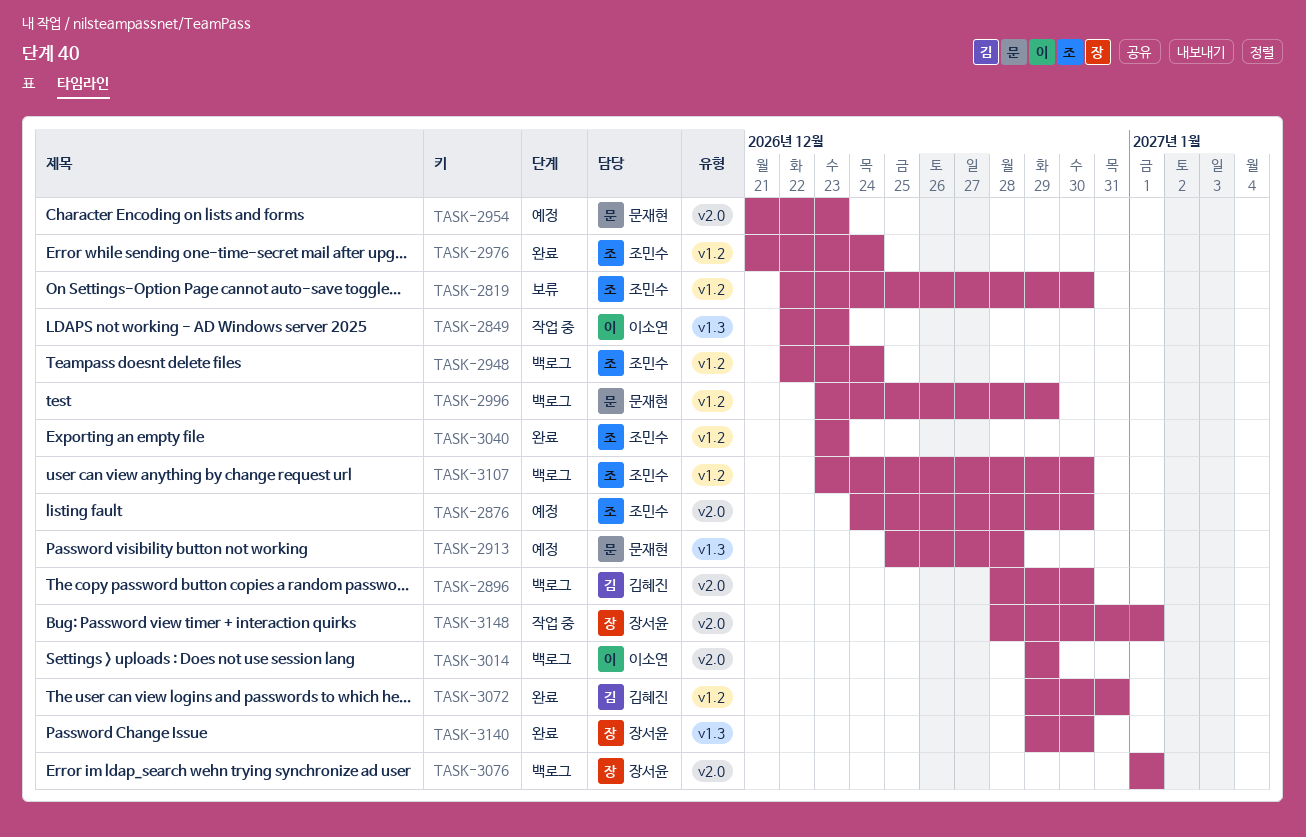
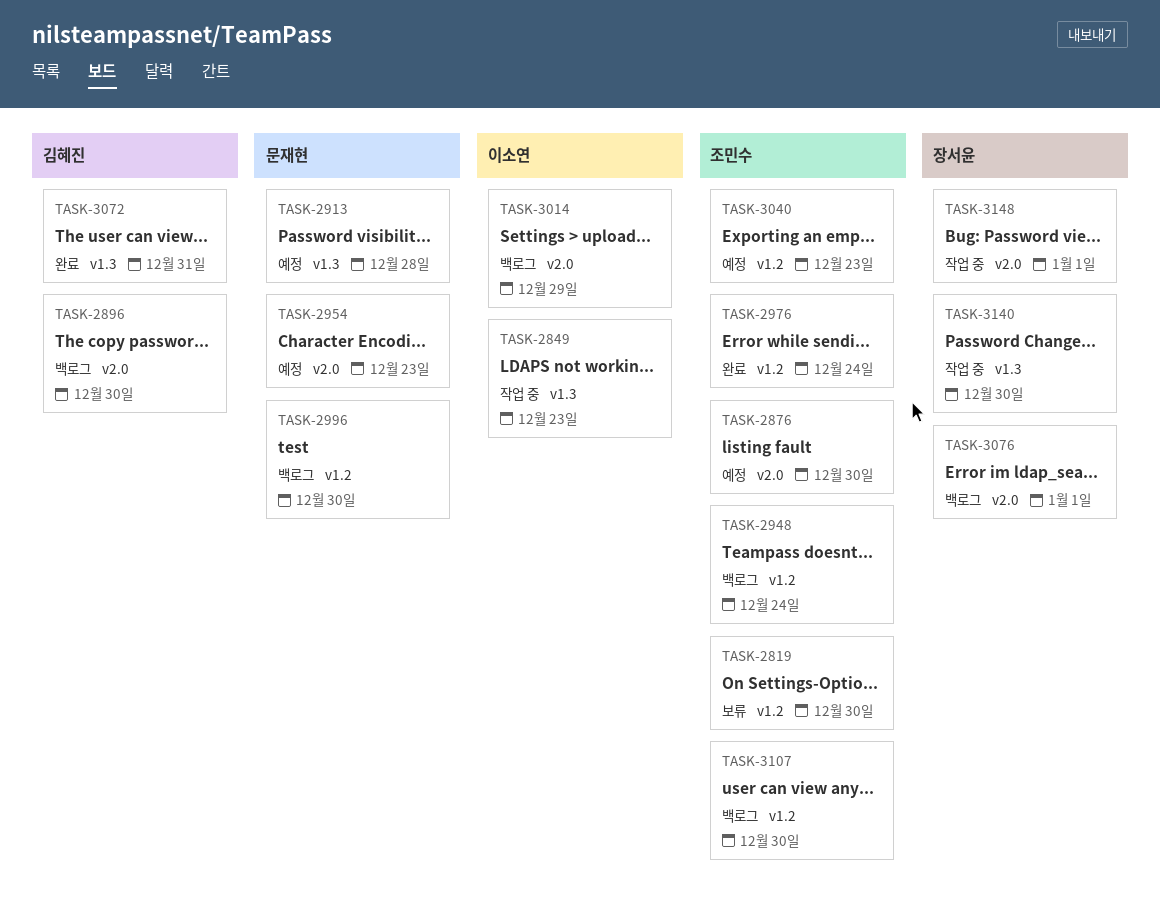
TASK-2996, due: Dec 29 -> Dec 30
TASK-3040, status: 완료 -> 예정
TASK-3072, label: v1.2 -> v1.3
TASK-3140, status: 완료 -> 작업 중

